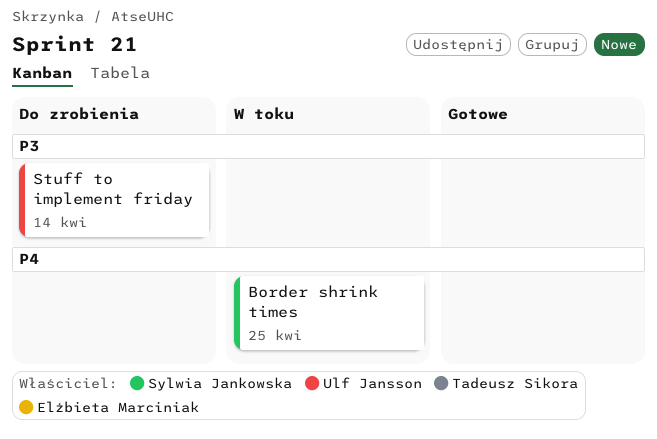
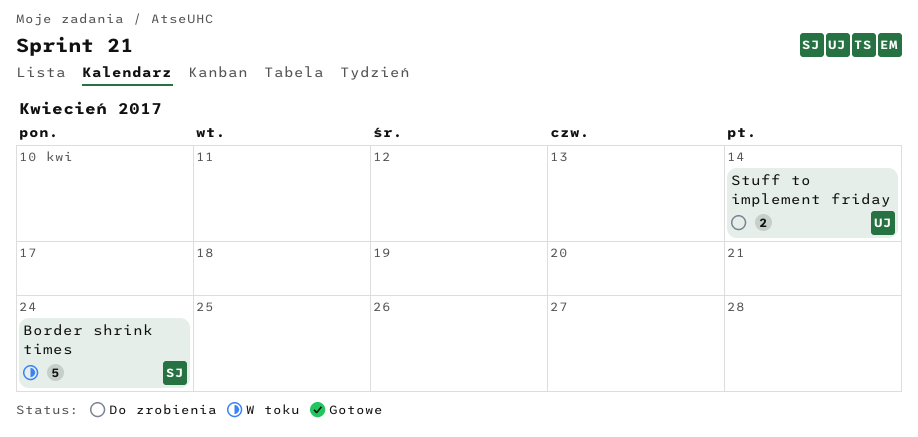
Border shrink times, due: Apr 25 -> Apr 24

